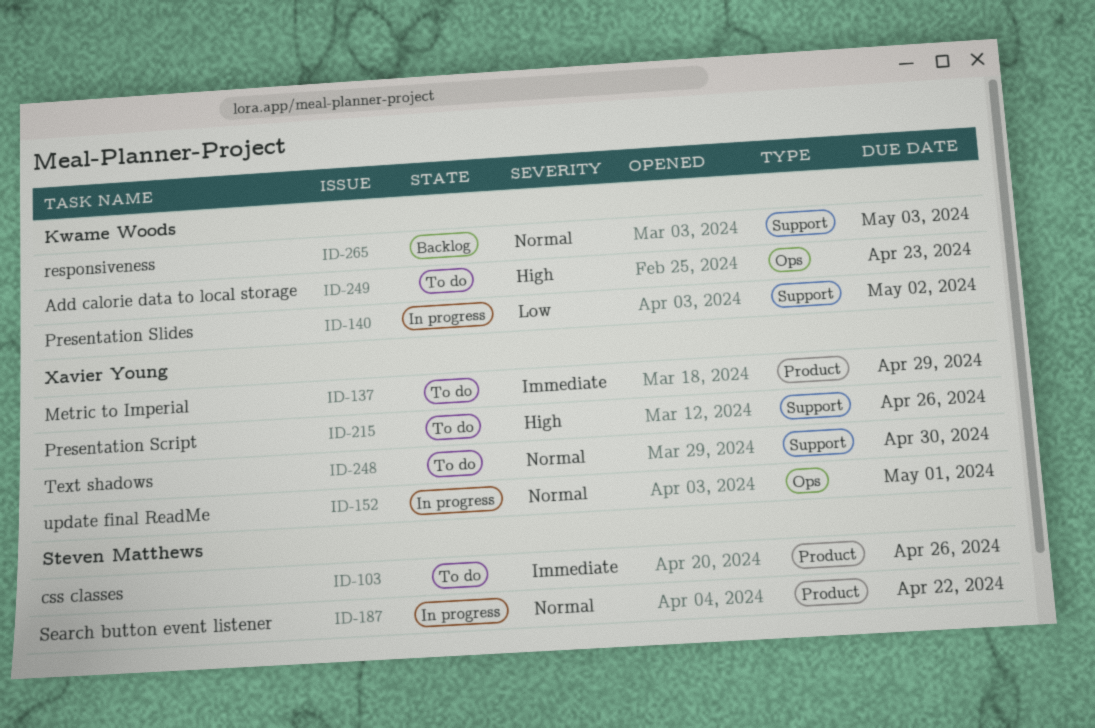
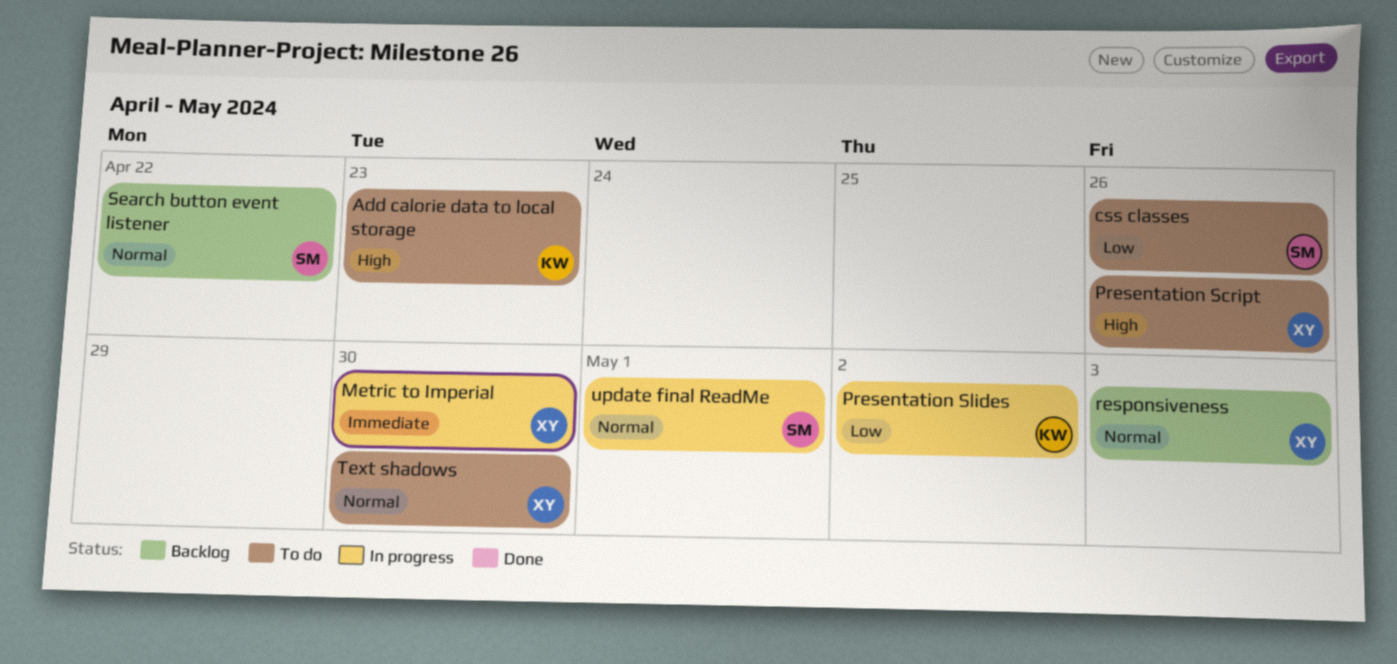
css classes, priority: Immediate -> Low
Metric to Imperial, status: To do -> In progress
Metric to Imperial, due: Apr 29 -> Apr 30
responsiveness, owner: Kwame Woods -> Xavier Young
Search button event listener, status: In progress -> Backlog
update final ReadMe, owner: Xavier Young -> Steven Matthews

